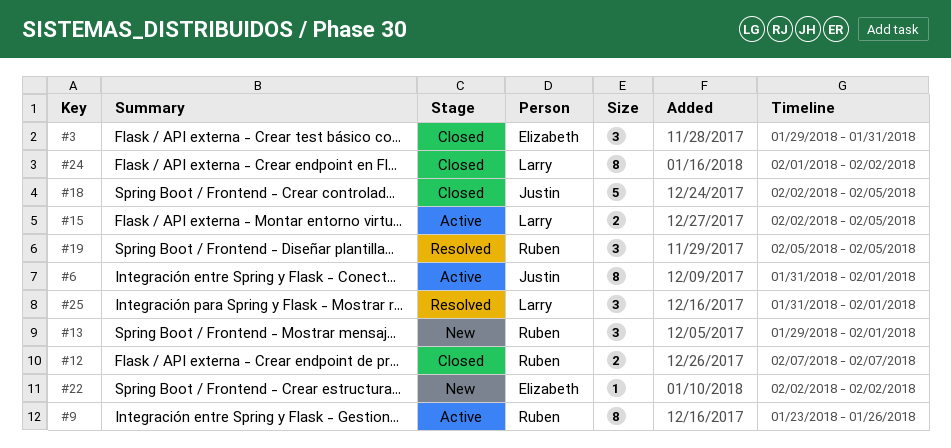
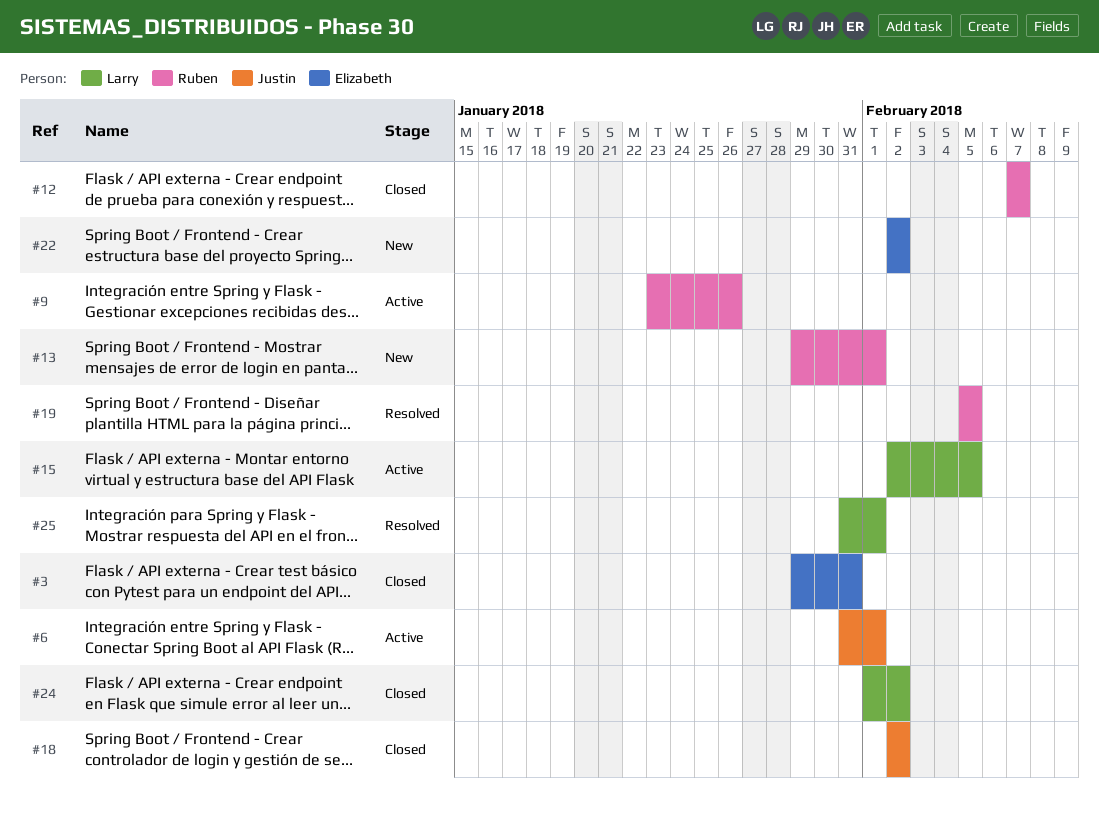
#18, due: Feb 5 -> Feb 2

